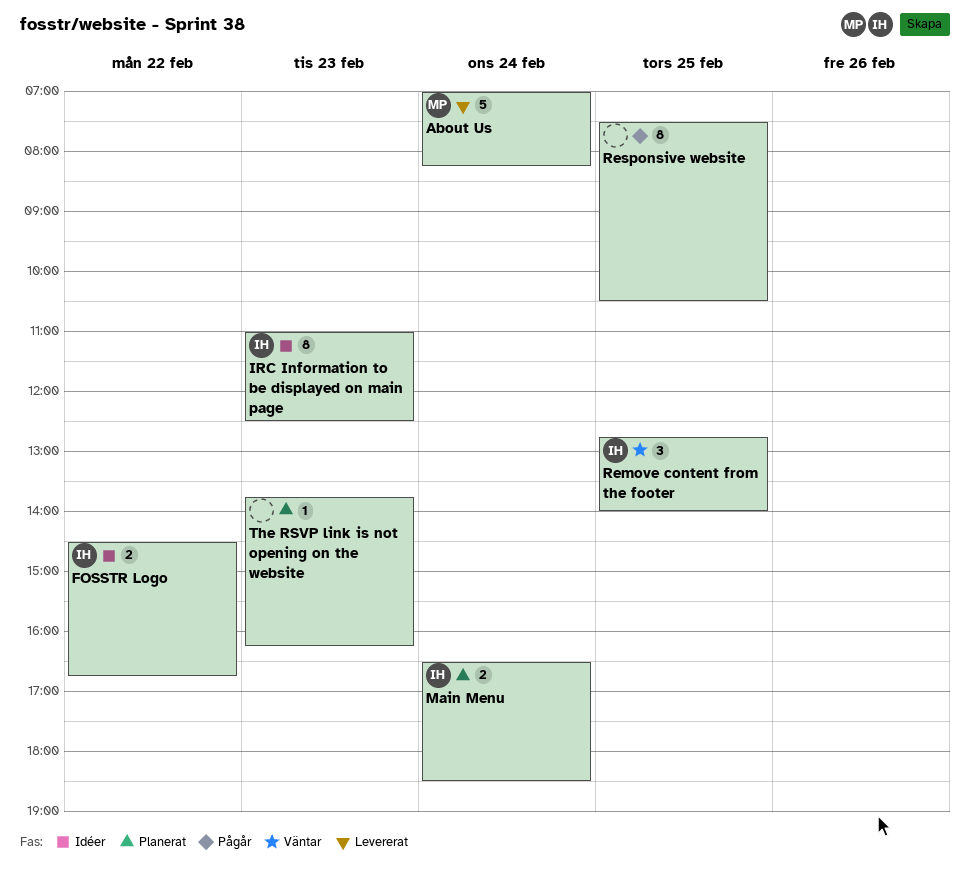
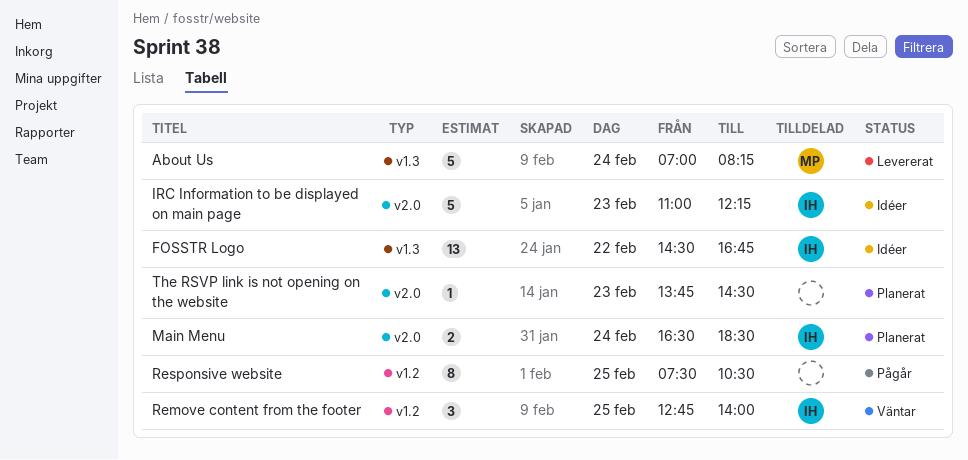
FOSSTR Logo, estimate: 2 -> 13
IRC Information to be displayed on main page, estimate: 8 -> 5
IRC Information to be displayed on main page, ends: 12:30 -> 12:15
The RSVP link is not opening on the website, ends: 16:15 -> 14:30

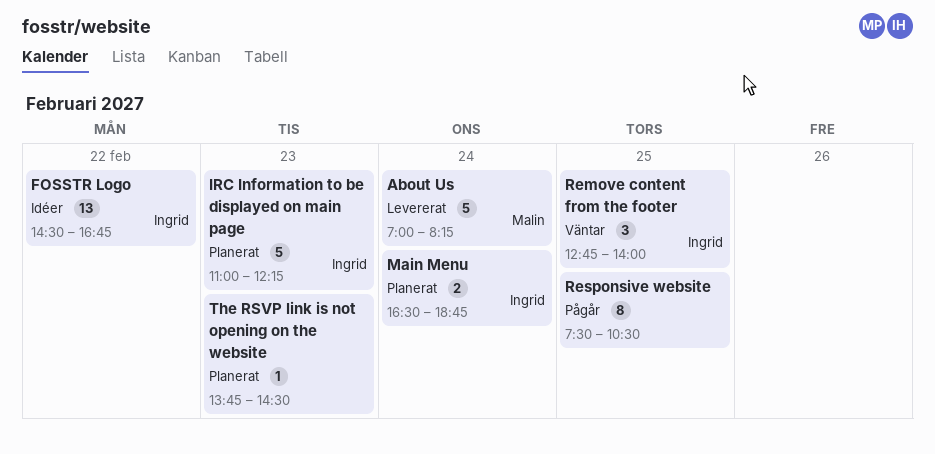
IRC Information to be displayed on main page, status: Idéer -> Planerat
Main Menu, ends: 18:30 -> 18:45

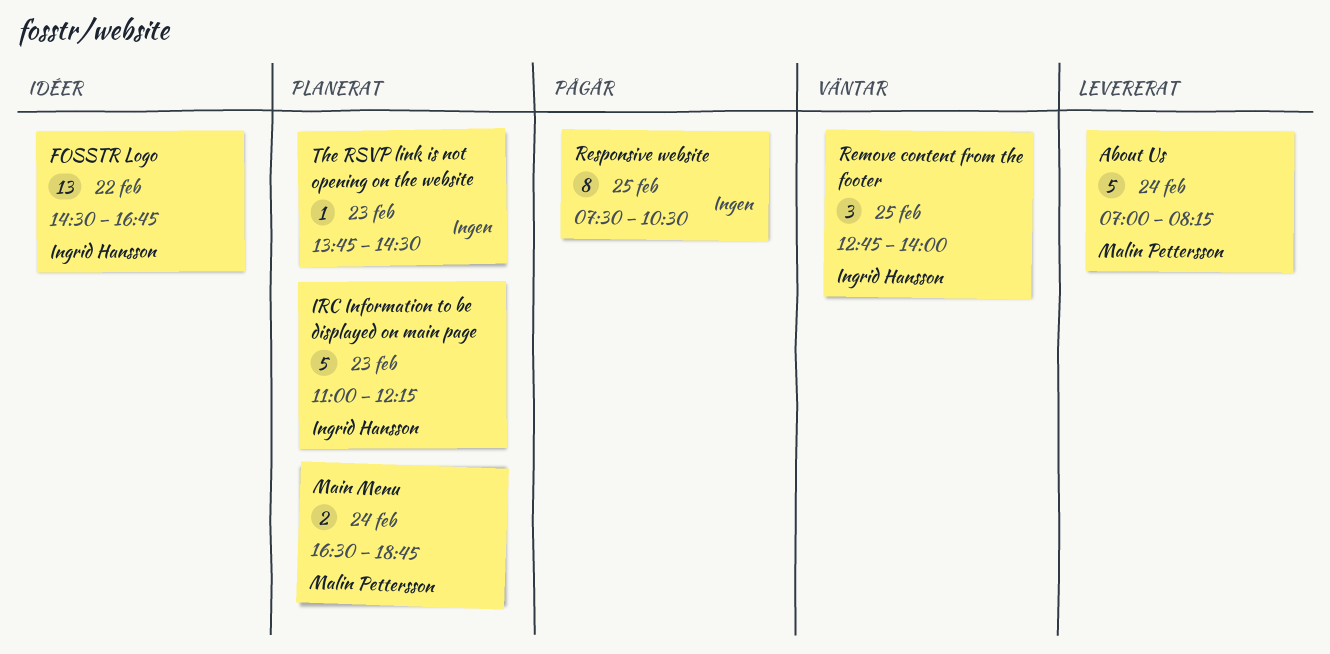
Main Menu, owner: Ingrid Hansson -> Malin Pettersson

